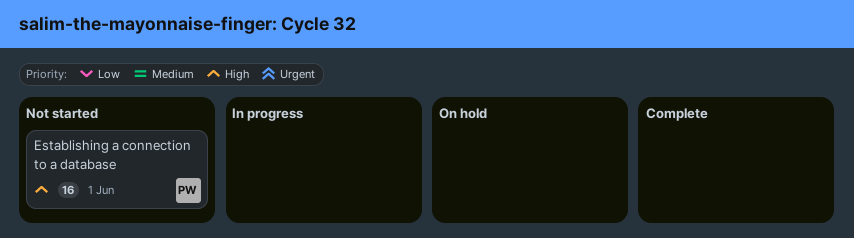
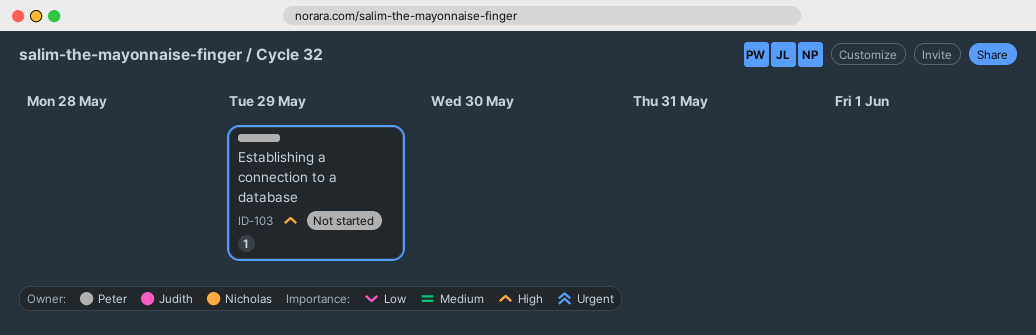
Establishing a connection to a database, estimate: 16 -> 1
Establishing a connection to a database, due: Jun 1 -> May 29

